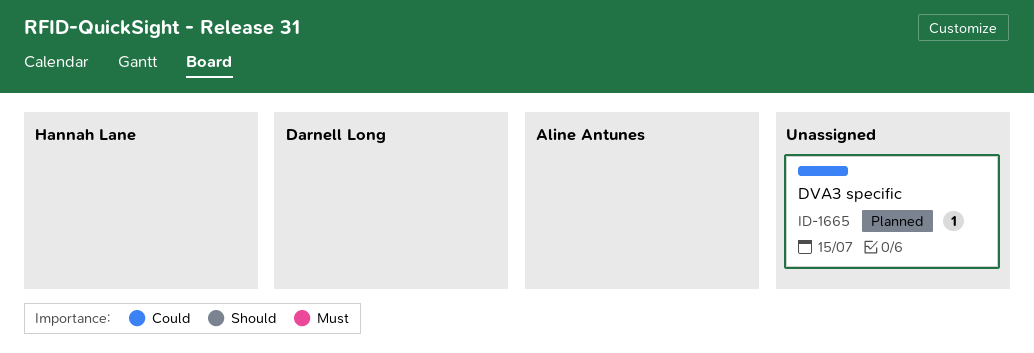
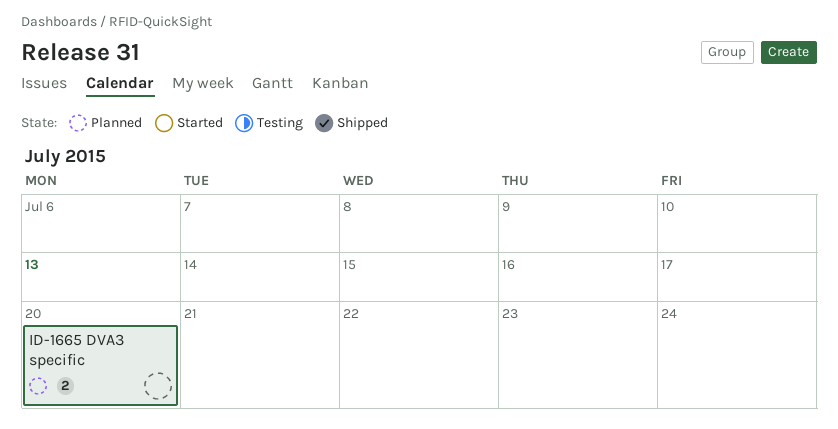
ID-1665, estimate: 1 -> 2
ID-1665, due: Jul 15 -> Jul 20

